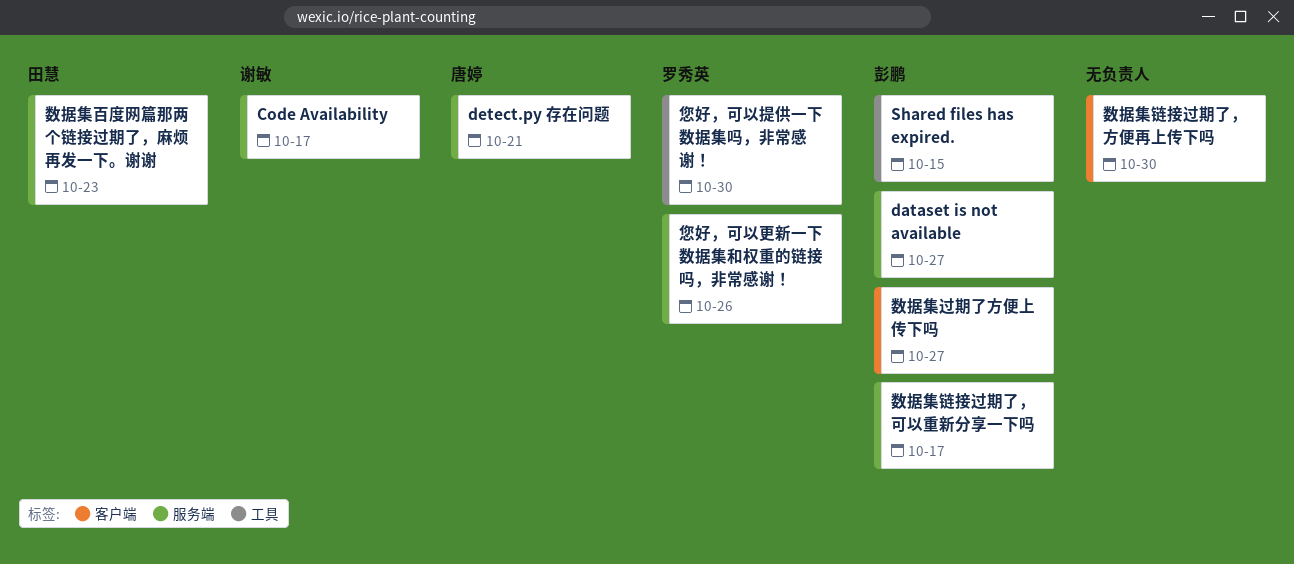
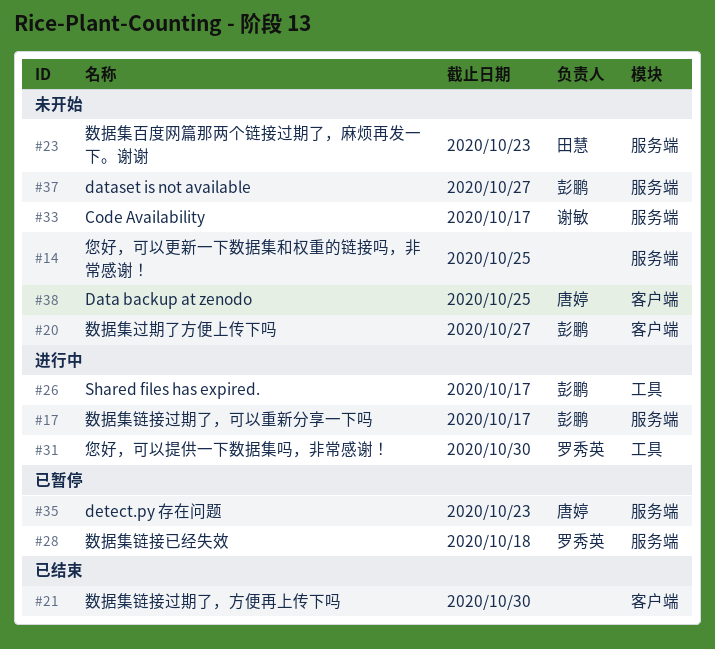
Data backup at zenodo: none -> present
detect.py 存在问题, due: Oct 21 -> Oct 23
Shared files has expired., due: Oct 15 -> Oct 17
您好，可以更新一下数据集和权重的链接吗，非常感谢！, owner: 罗秀英 -> none
您好，可以更新一下数据集和权重的链接吗，非常感谢！, due: Oct 26 -> Oct 25
数据集链接已经失效: none -> present

